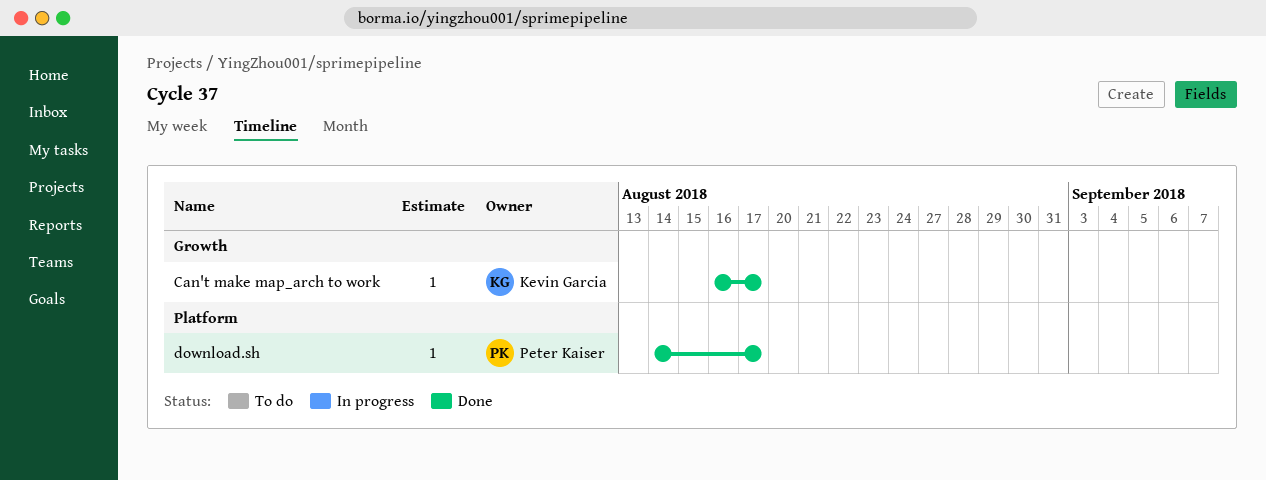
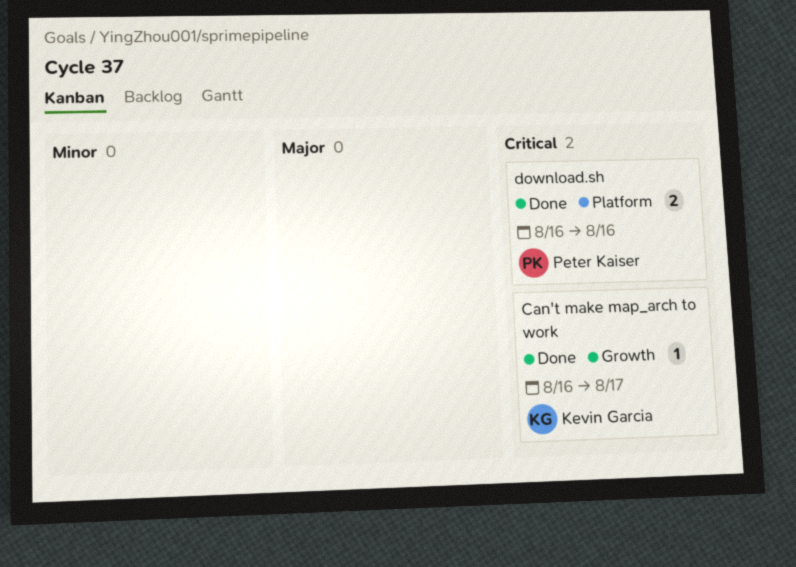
download.sh, estimate: 1 -> 2
download.sh, start: Aug 14 -> Aug 16
download.sh, due: Aug 17 -> Aug 16

